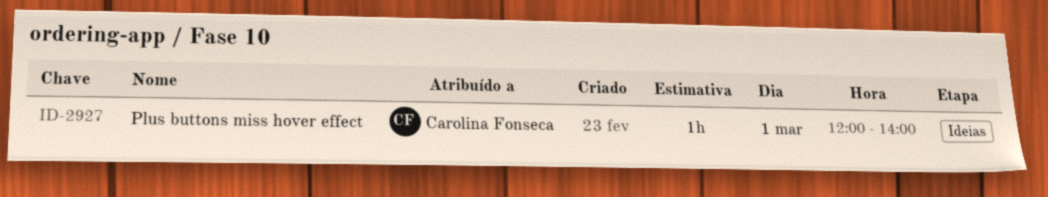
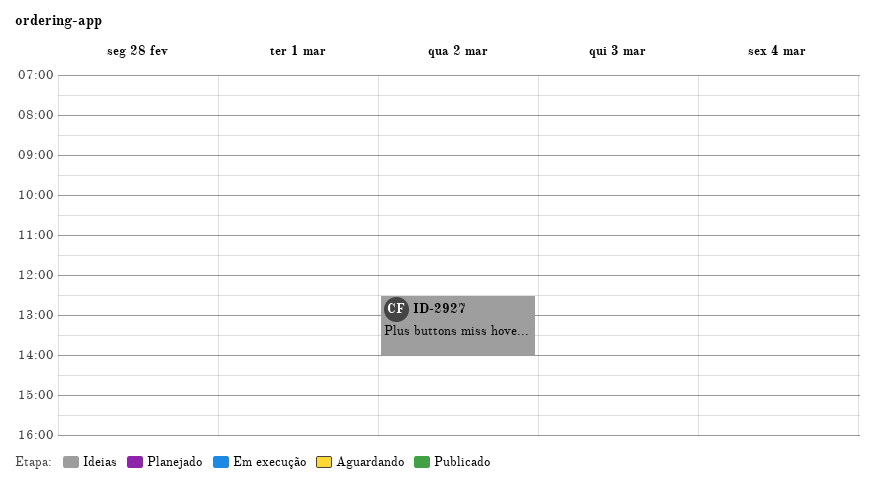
ID-2927, day: Mar 1 -> Mar 2
ID-2927, begins: 12:00 -> 12:30

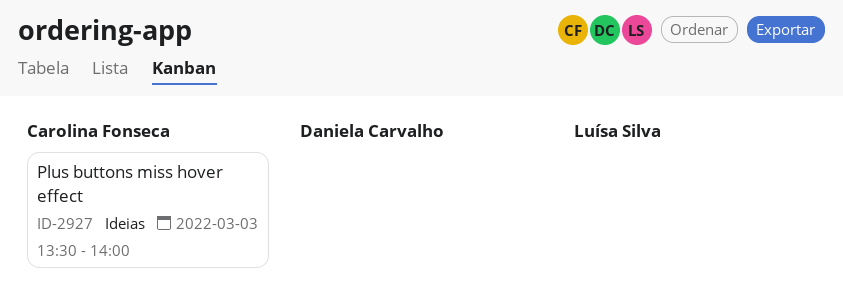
ID-2927, day: Mar 2 -> Mar 3
ID-2927, begins: 12:30 -> 13:30

